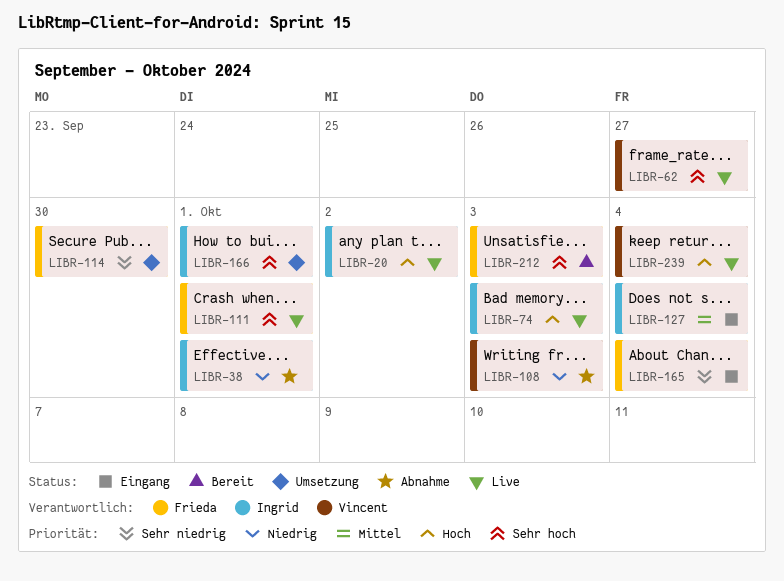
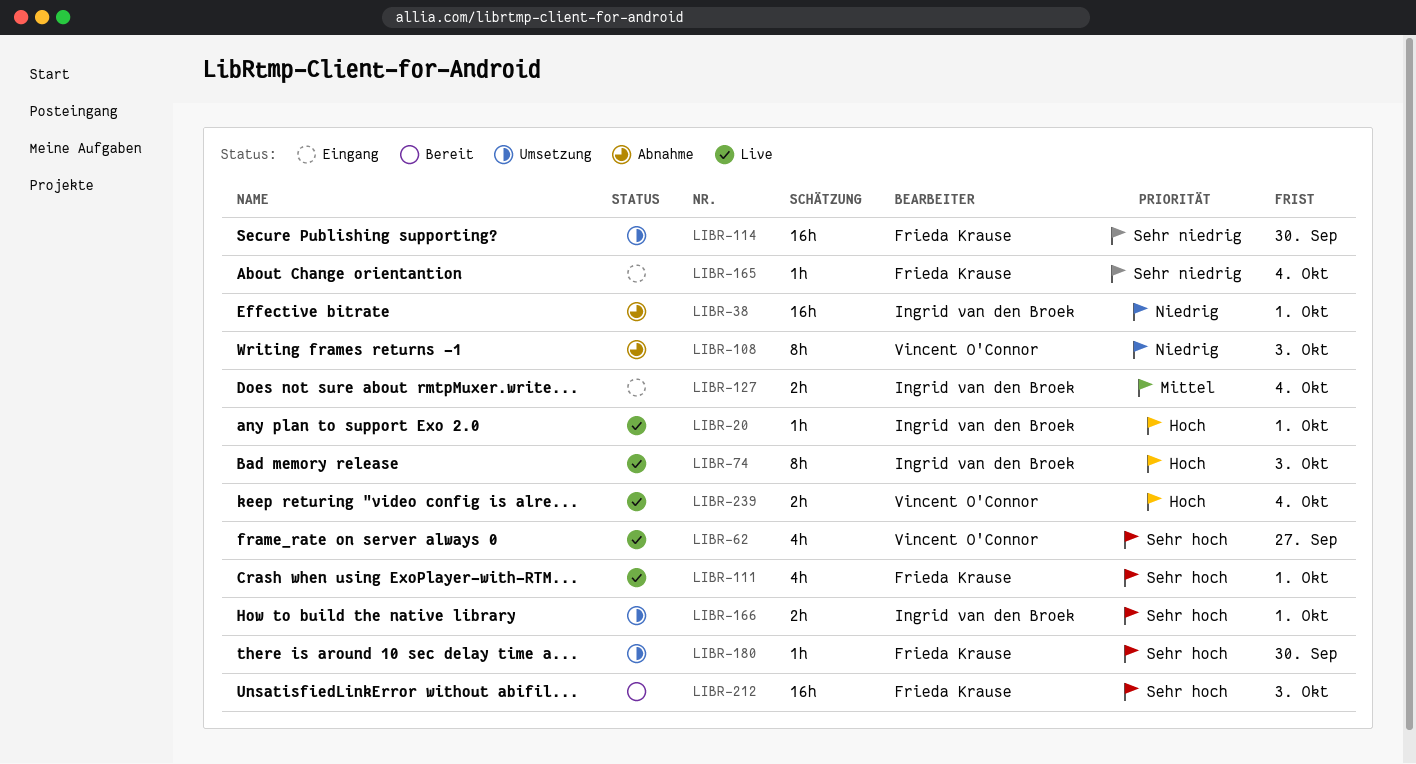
LIBR-20, due: Oct 2 -> Oct 1
LIBR-180: none -> present

